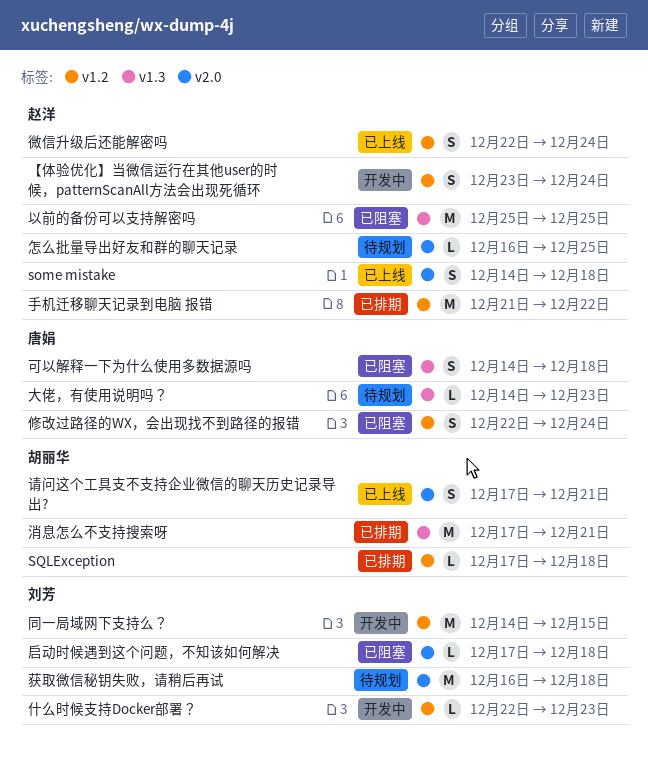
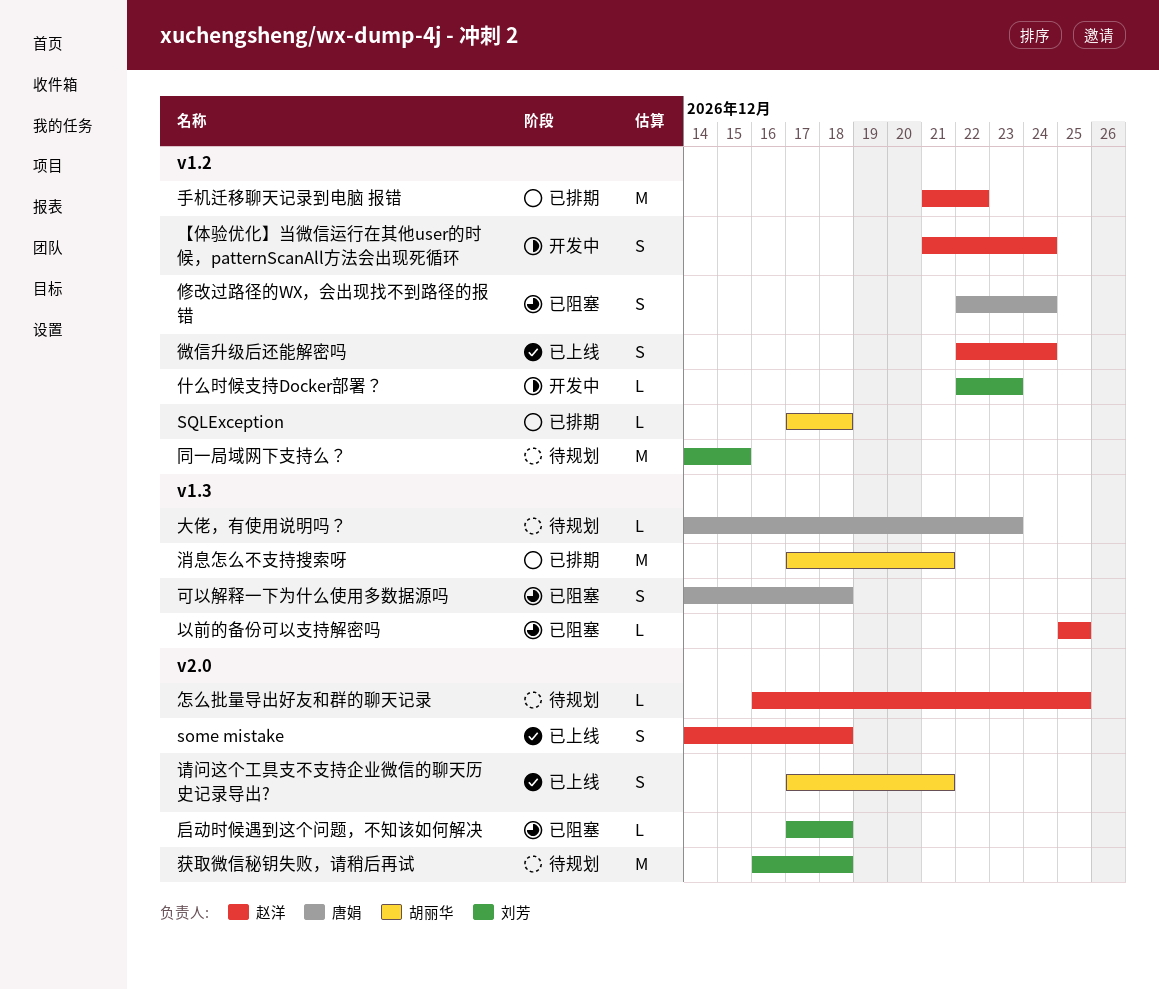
【体验优化】当微信运行在其他user的时候，patternScanAll方法会出现死循环, start: Dec 23 -> Dec 21
以前的备份可以支持解密吗, estimate: M -> L
同一局域网下支持么？, status: 开发中 -> 待规划

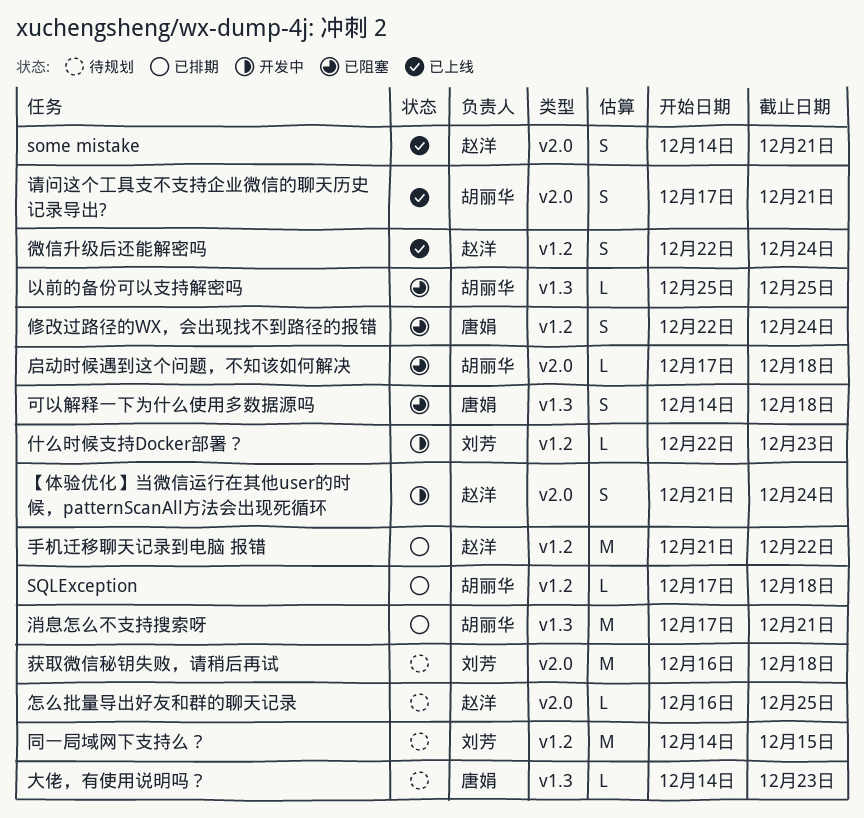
some mistake, due: Dec 18 -> Dec 21
【体验优化】当微信运行在其他user的时候，patternScanAll方法会出现死循环, label: v1.2 -> v2.0
以前的备份可以支持解密吗, owner: 赵洋 -> 胡丽华
启动时候遇到这个问题，不知该如何解决, owner: 刘芳 -> 胡丽华

